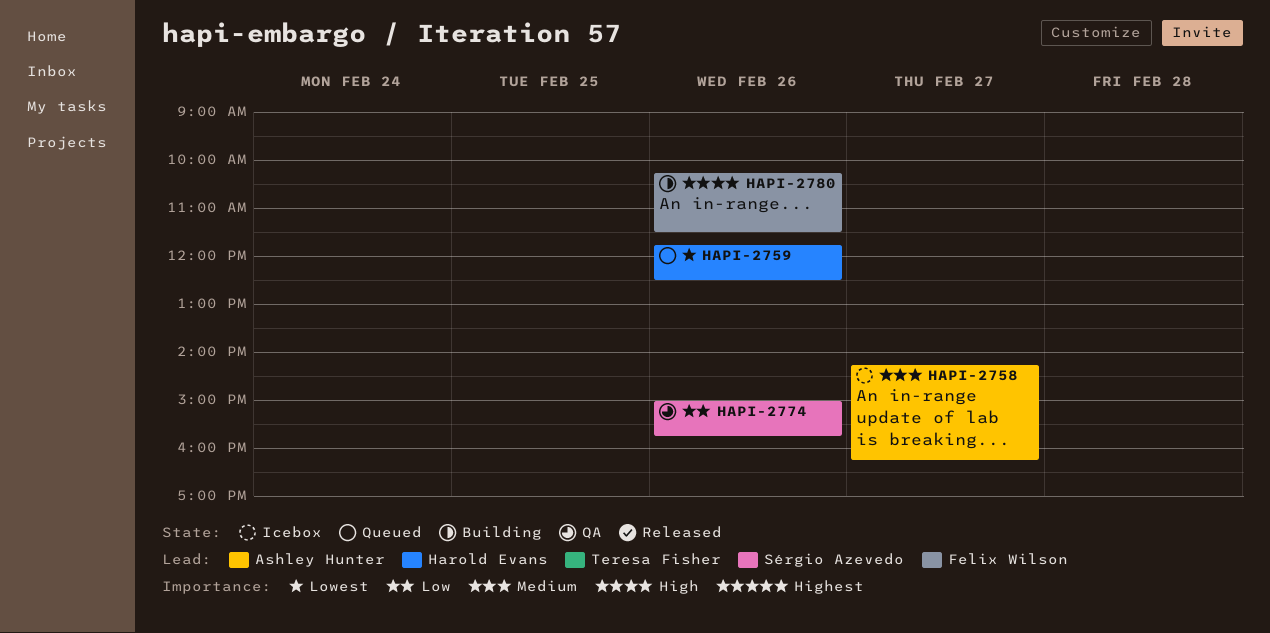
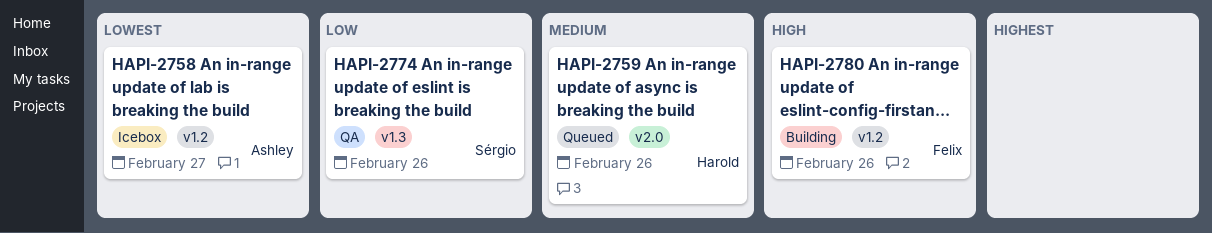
HAPI-2758, priority: Medium -> Lowest
HAPI-2759, priority: Lowest -> Medium

